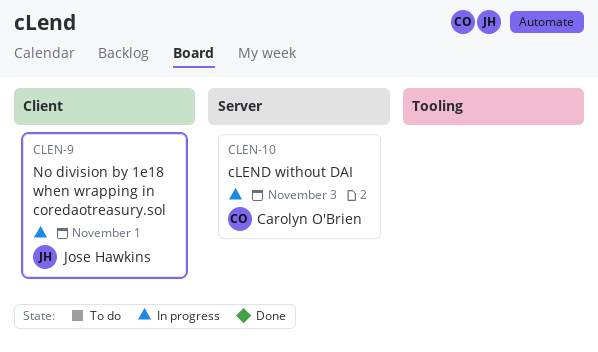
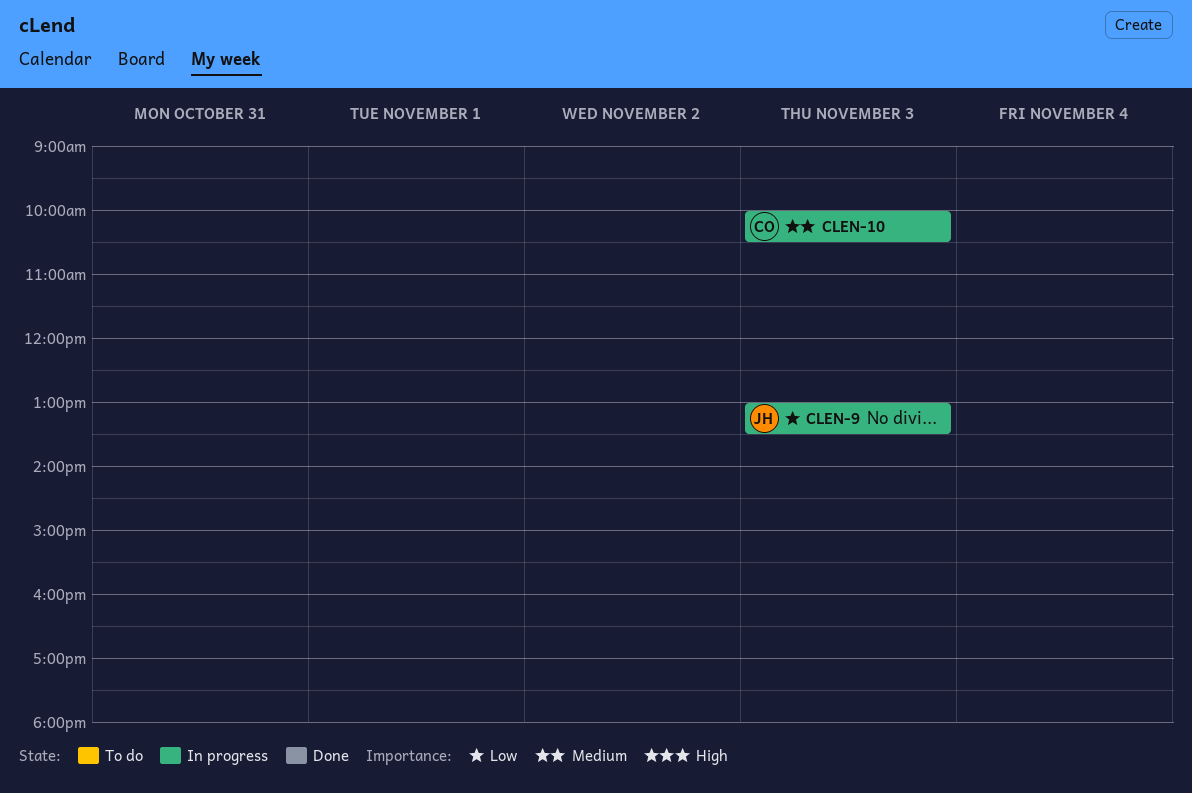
CLEN-9, day: Nov 1 -> Nov 3

